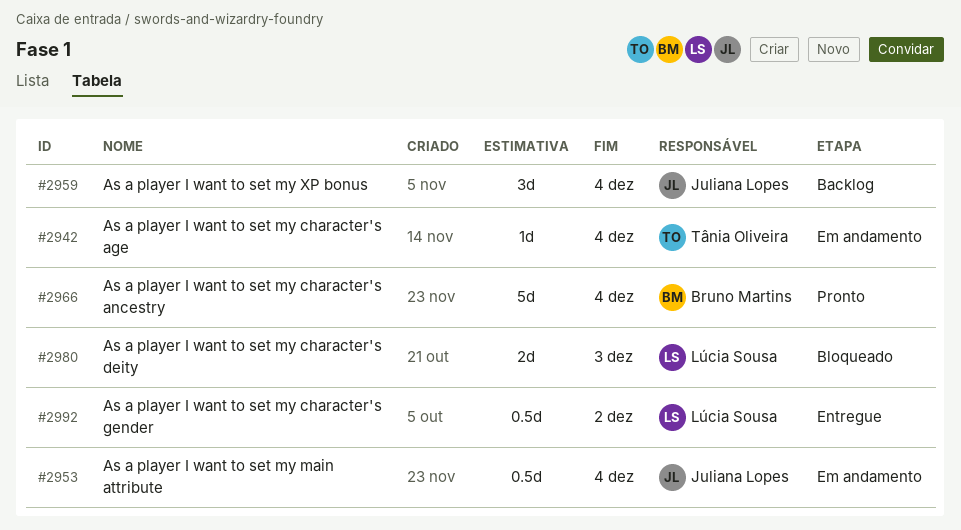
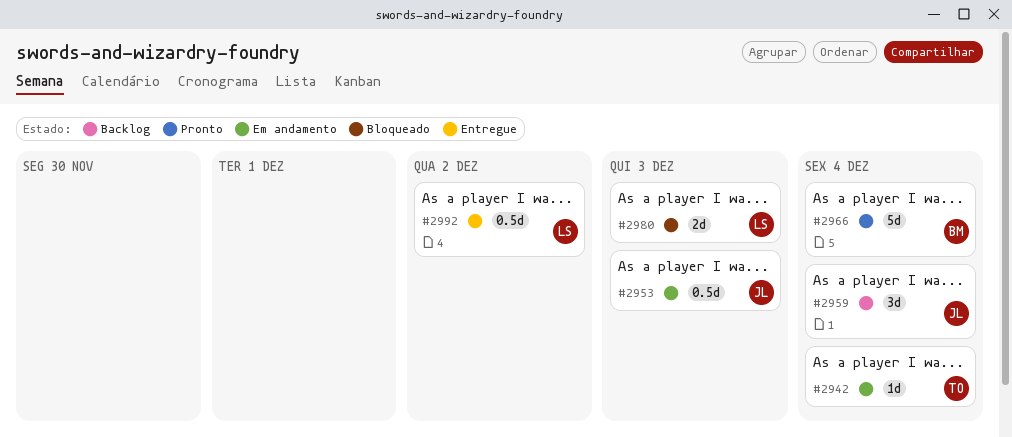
#2953, due: Dec 4 -> Dec 3

